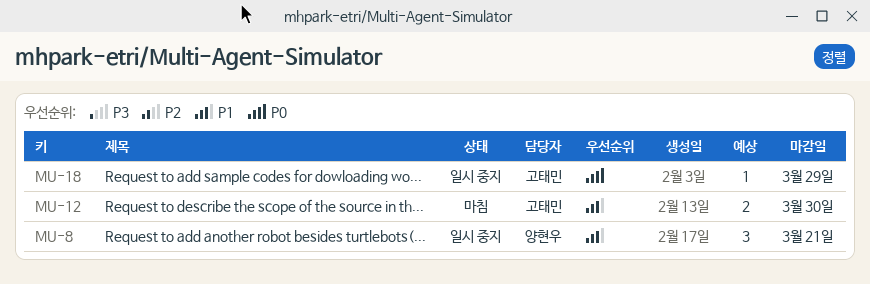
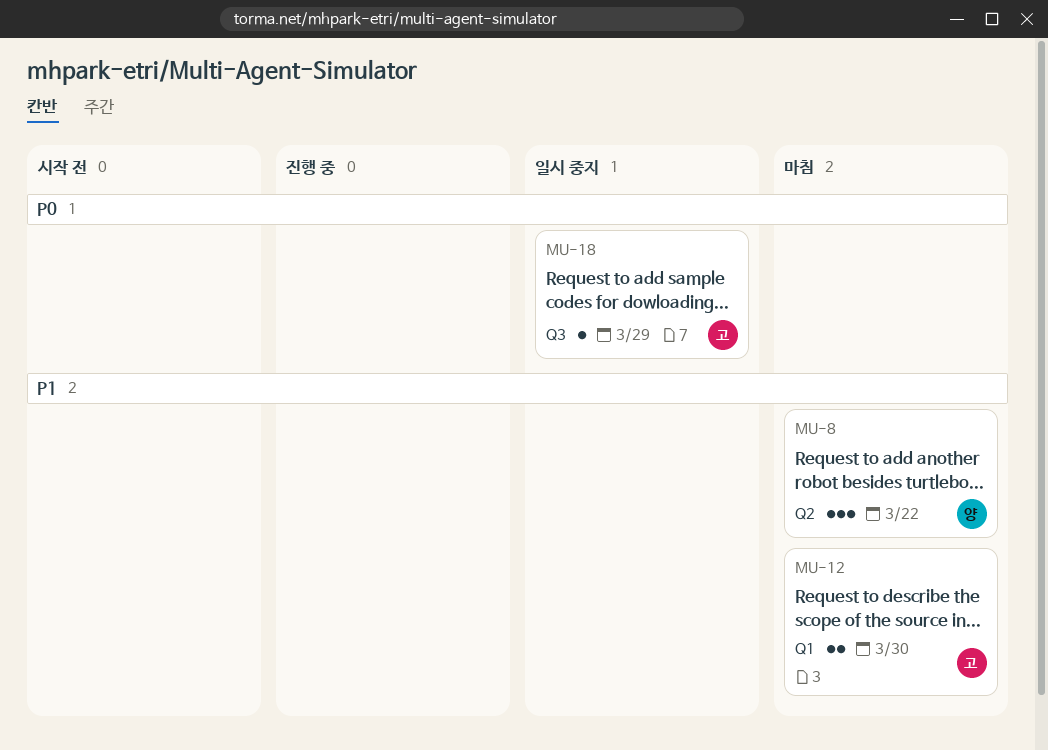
MU-8, status: 일시 중지 -> 마침
MU-8, due: Mar 21 -> Mar 22

